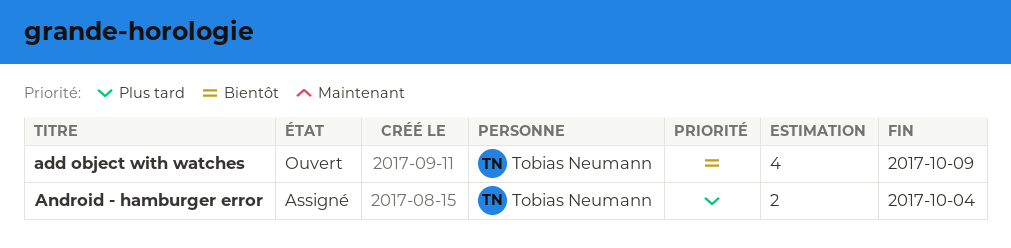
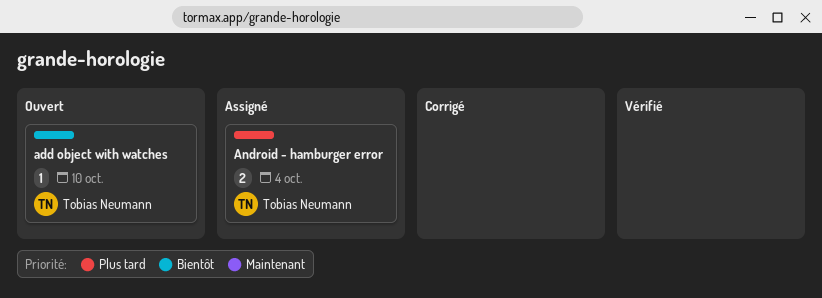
add object with watches, estimate: 4 -> 1
add object with watches, due: Oct 9 -> Oct 10

